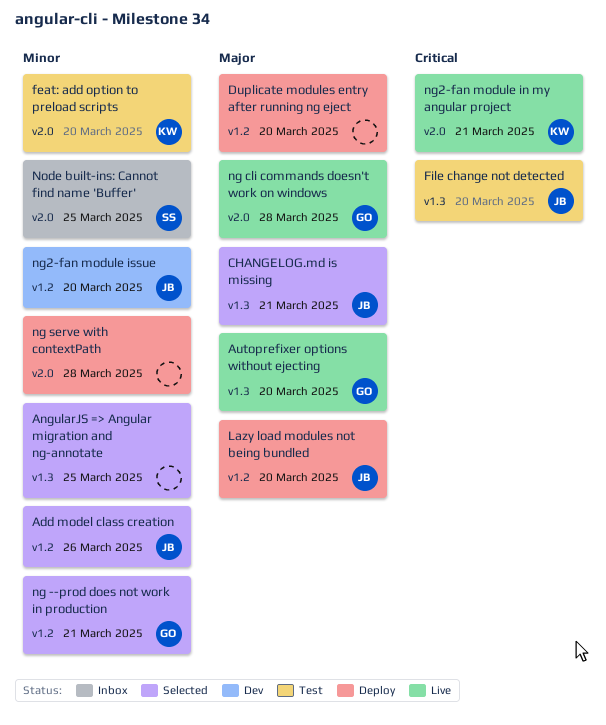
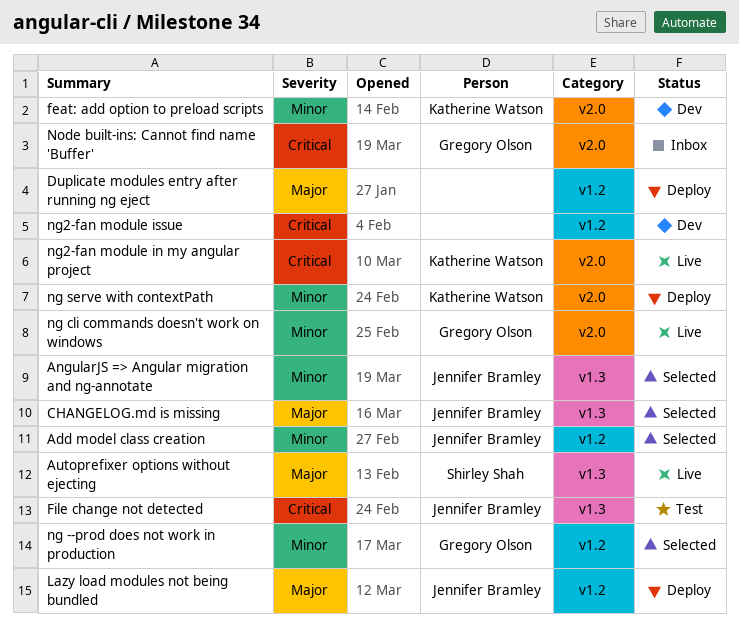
AngularJS => Angular migration and ng-annotate, owner: none -> Jennifer Bramley
Autoprefixer options without ejecting, owner: Gregory Olson -> Shirley Shah
feat: add option to preload scripts, status: Test -> Dev
ng cli commands doesn't work on windows, priority: Major -> Minor
ng serve with contextPath, owner: none -> Katherine Watson
ng2-fan module issue, owner: Jennifer Bramley -> none
ng2-fan module issue, priority: Minor -> Critical
Node built-ins: Cannot find name 'Buffer', owner: Shirley Shah -> Gregory Olson
Node built-ins: Cannot find name 'Buffer', priority: Minor -> Critical

